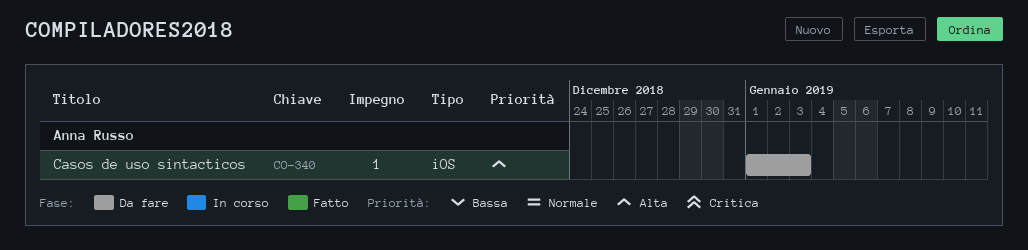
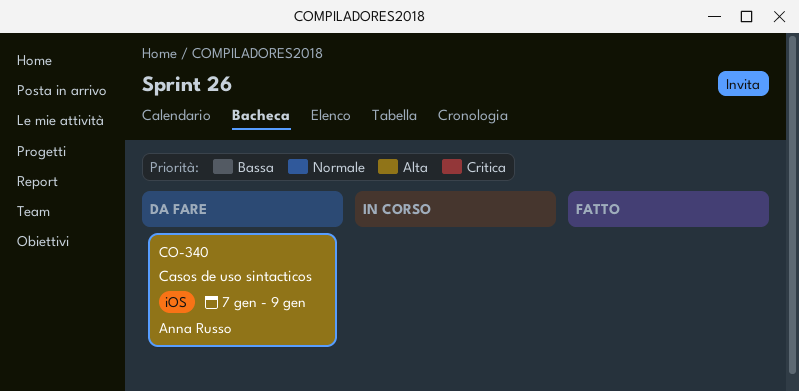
CO-340, start: Jan 1 -> Jan 7
CO-340, due: Jan 3 -> Jan 9

